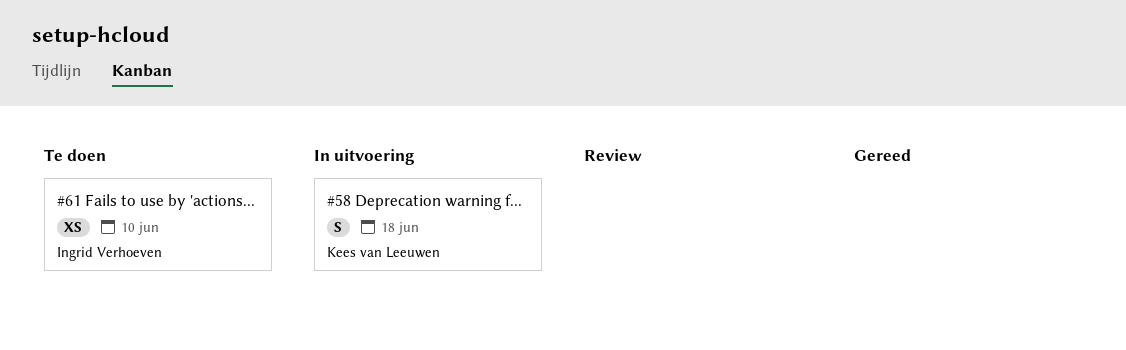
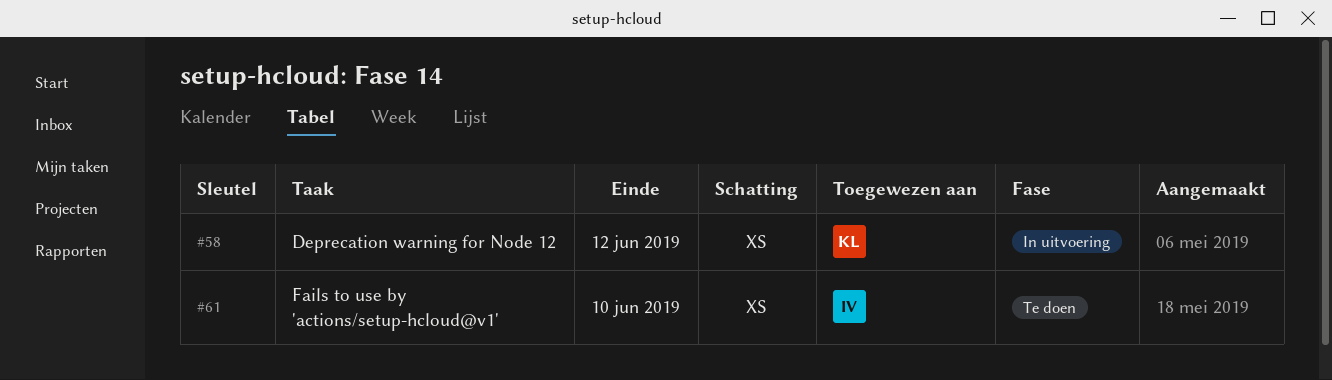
#58, estimate: S -> XS
#58, due: Jun 18 -> Jun 12

